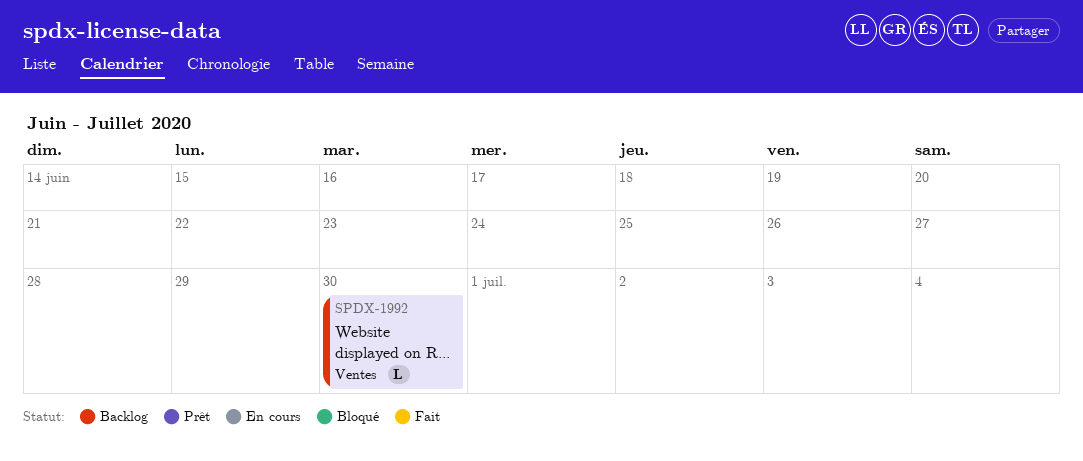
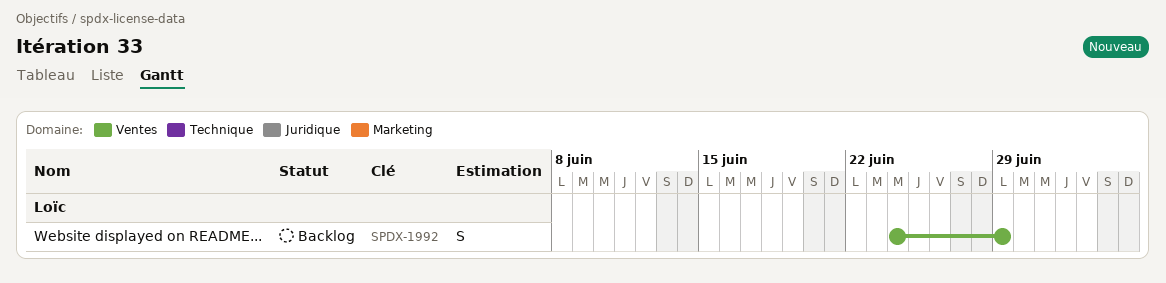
SPDX-1992, estimate: L -> S
SPDX-1992, due: Jun 30 -> Jun 29

